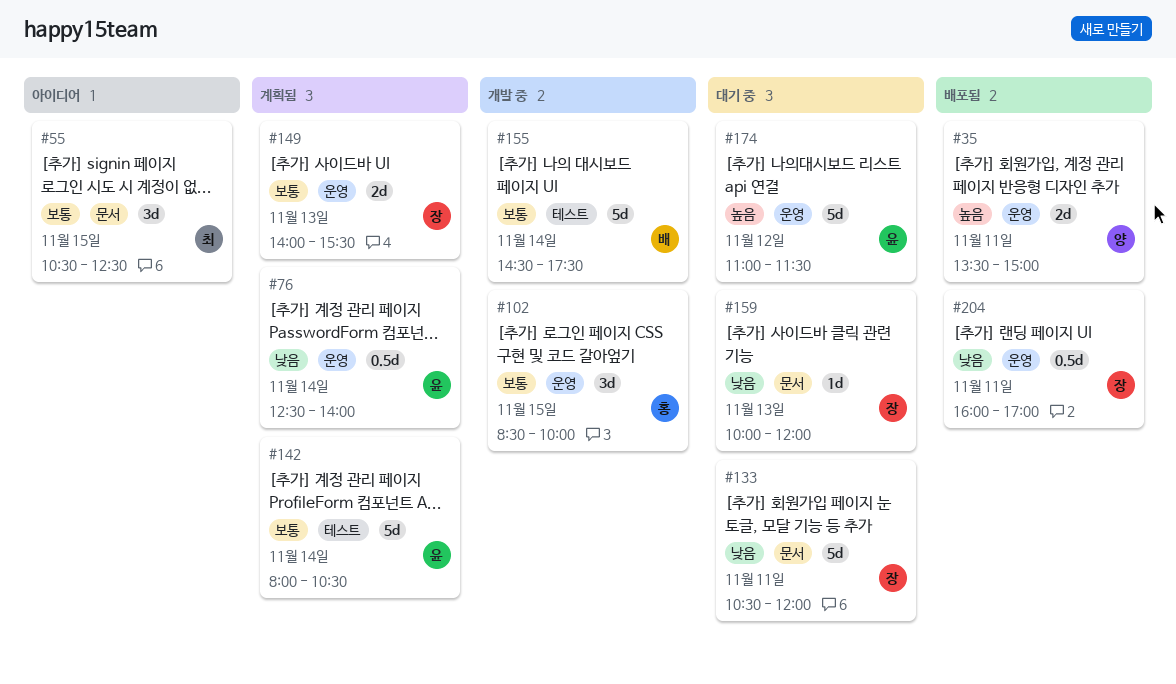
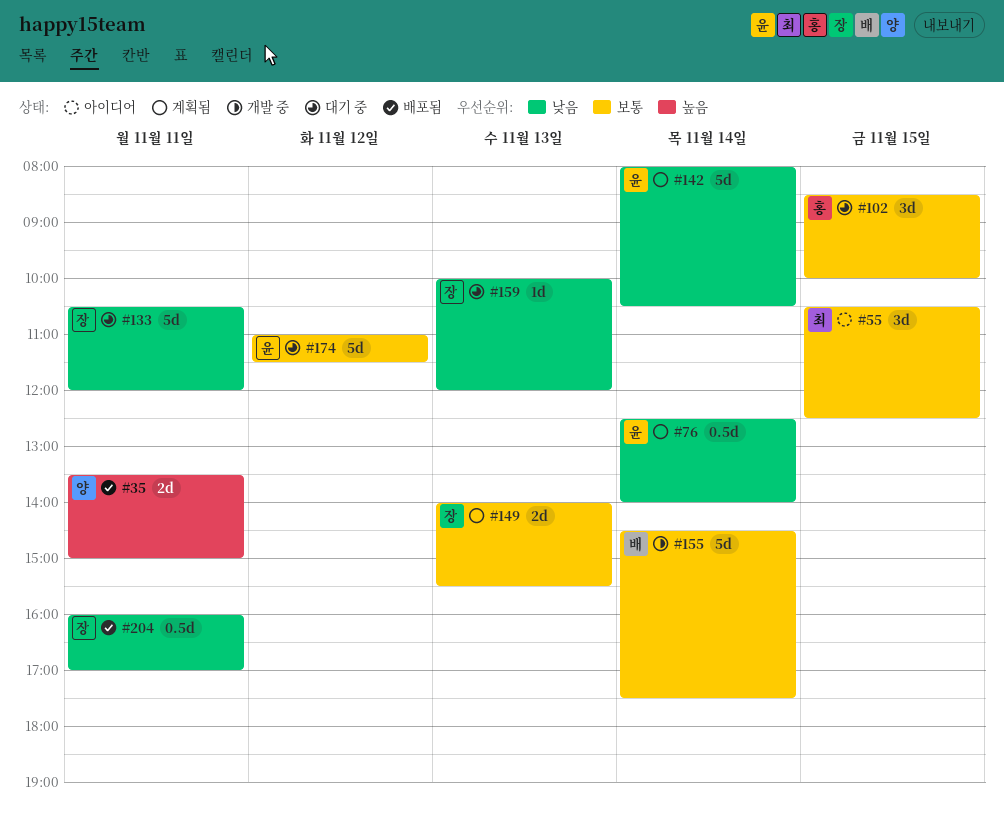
#102, status: 개발 중 -> 대기 중
#142, priority: 보통 -> 낮음
#174, priority: 높음 -> 보통

